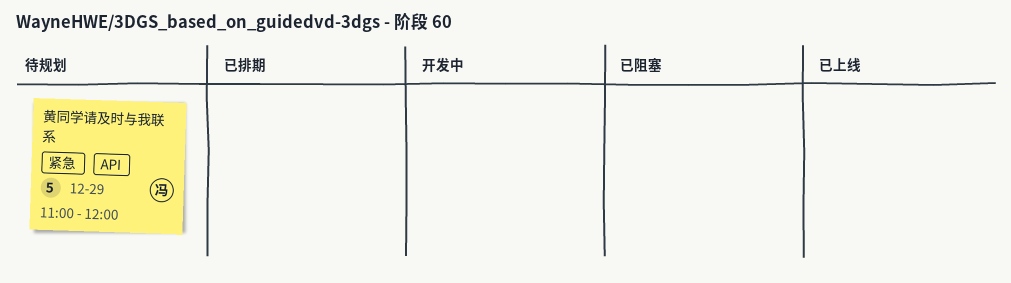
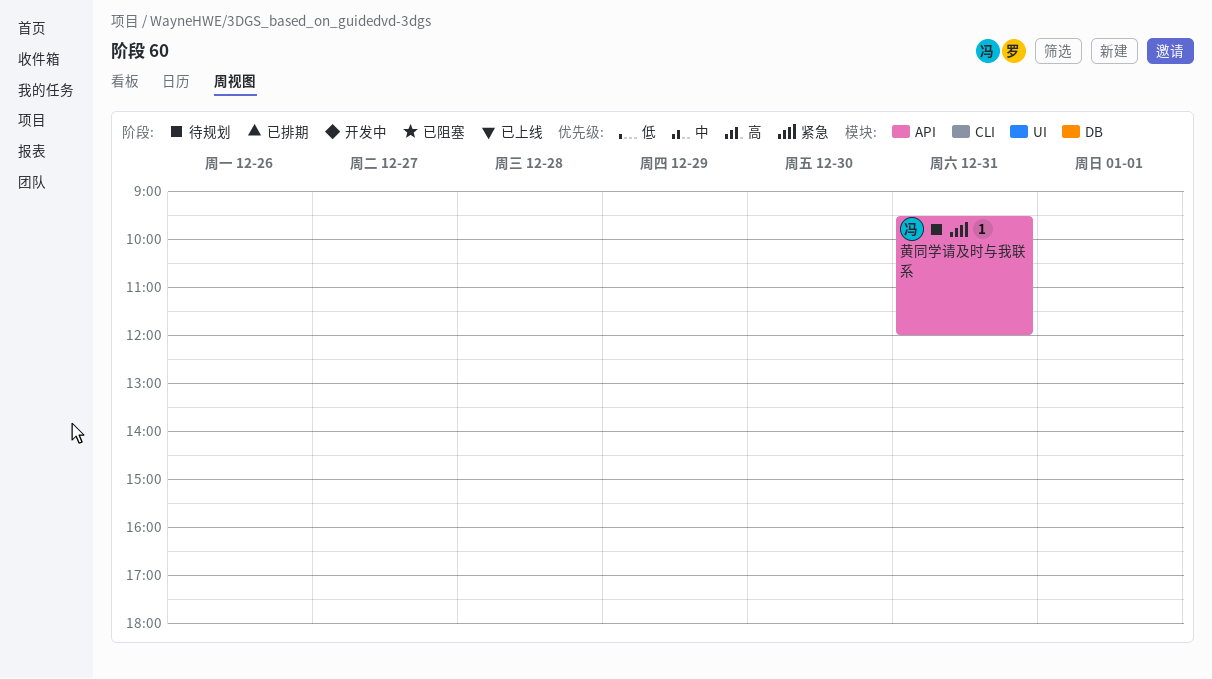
黄同学请及时与我联系, estimate: 5 -> 1
黄同学请及时与我联系, day: Dec 29 -> Dec 31
黄同学请及时与我联系, begins: 11:00 -> 09:30

